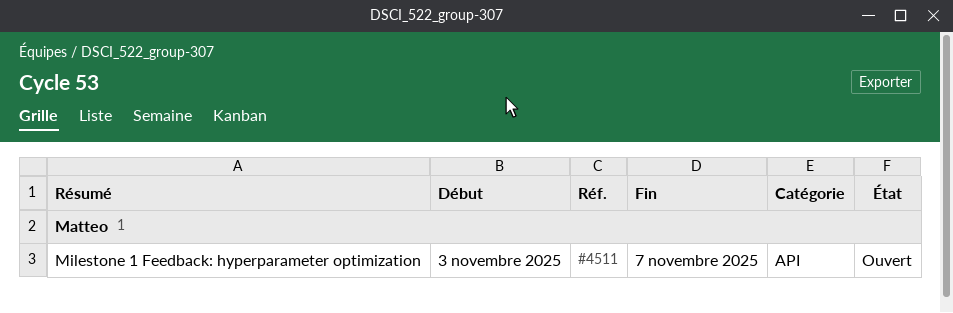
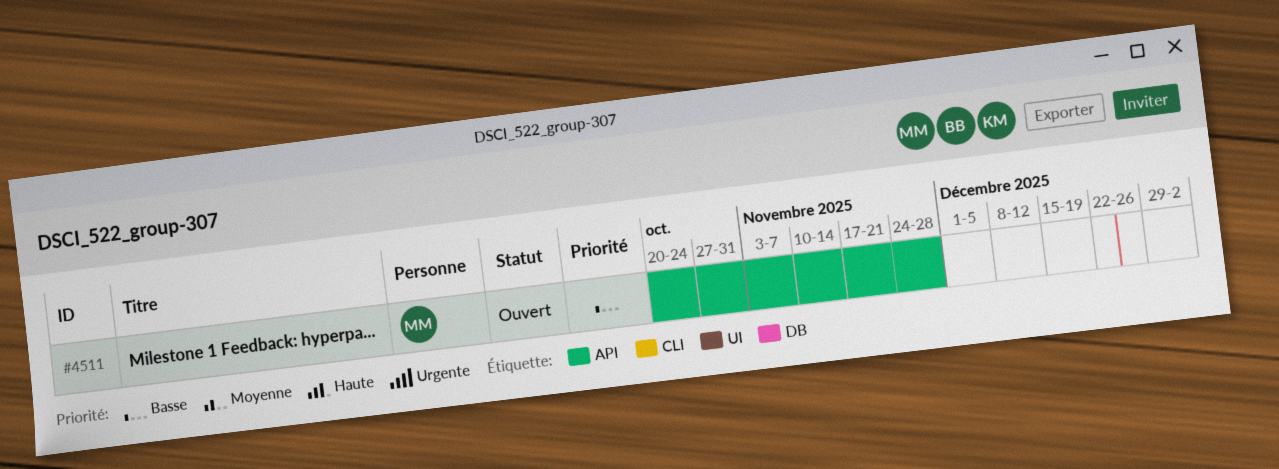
#4511, start: Nov 3 -> Oct 20
#4511, due: Nov 7 -> Nov 28

